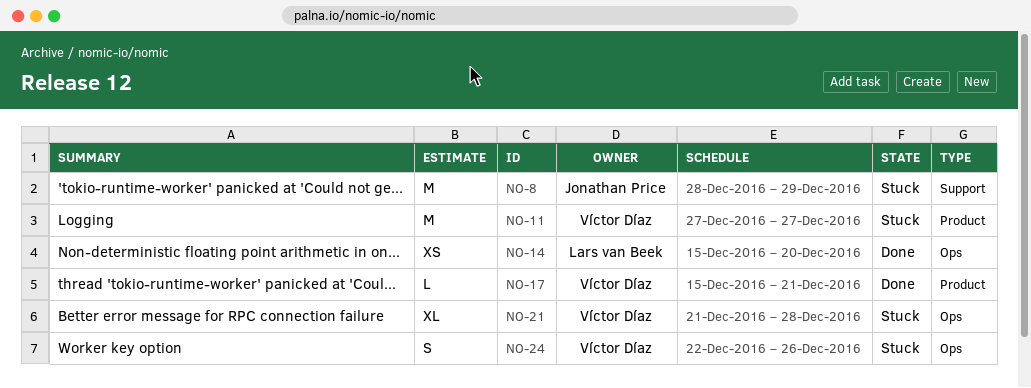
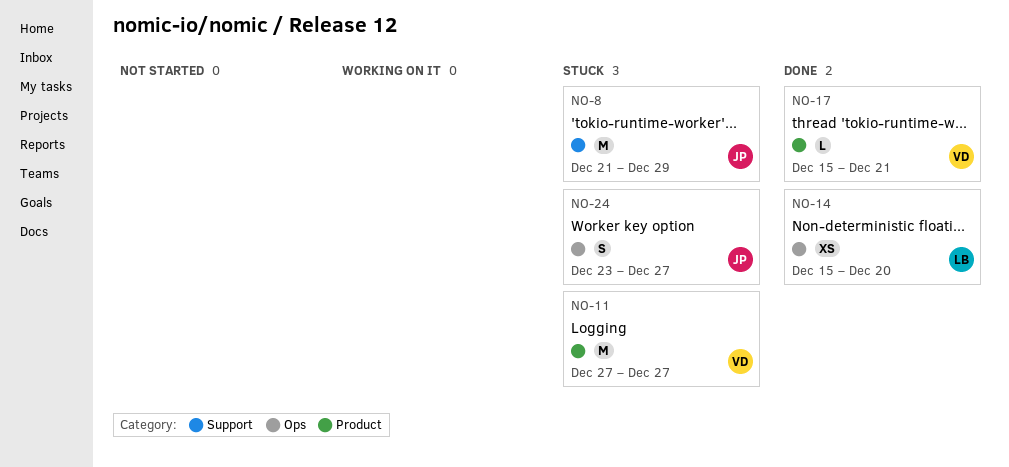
NO-8, start: Dec 28 -> Dec 21
NO-21: present -> none
NO-24, owner: Víctor Díaz -> Jonathan Price
NO-24, start: Dec 22 -> Dec 23
NO-24, due: Dec 26 -> Dec 27

